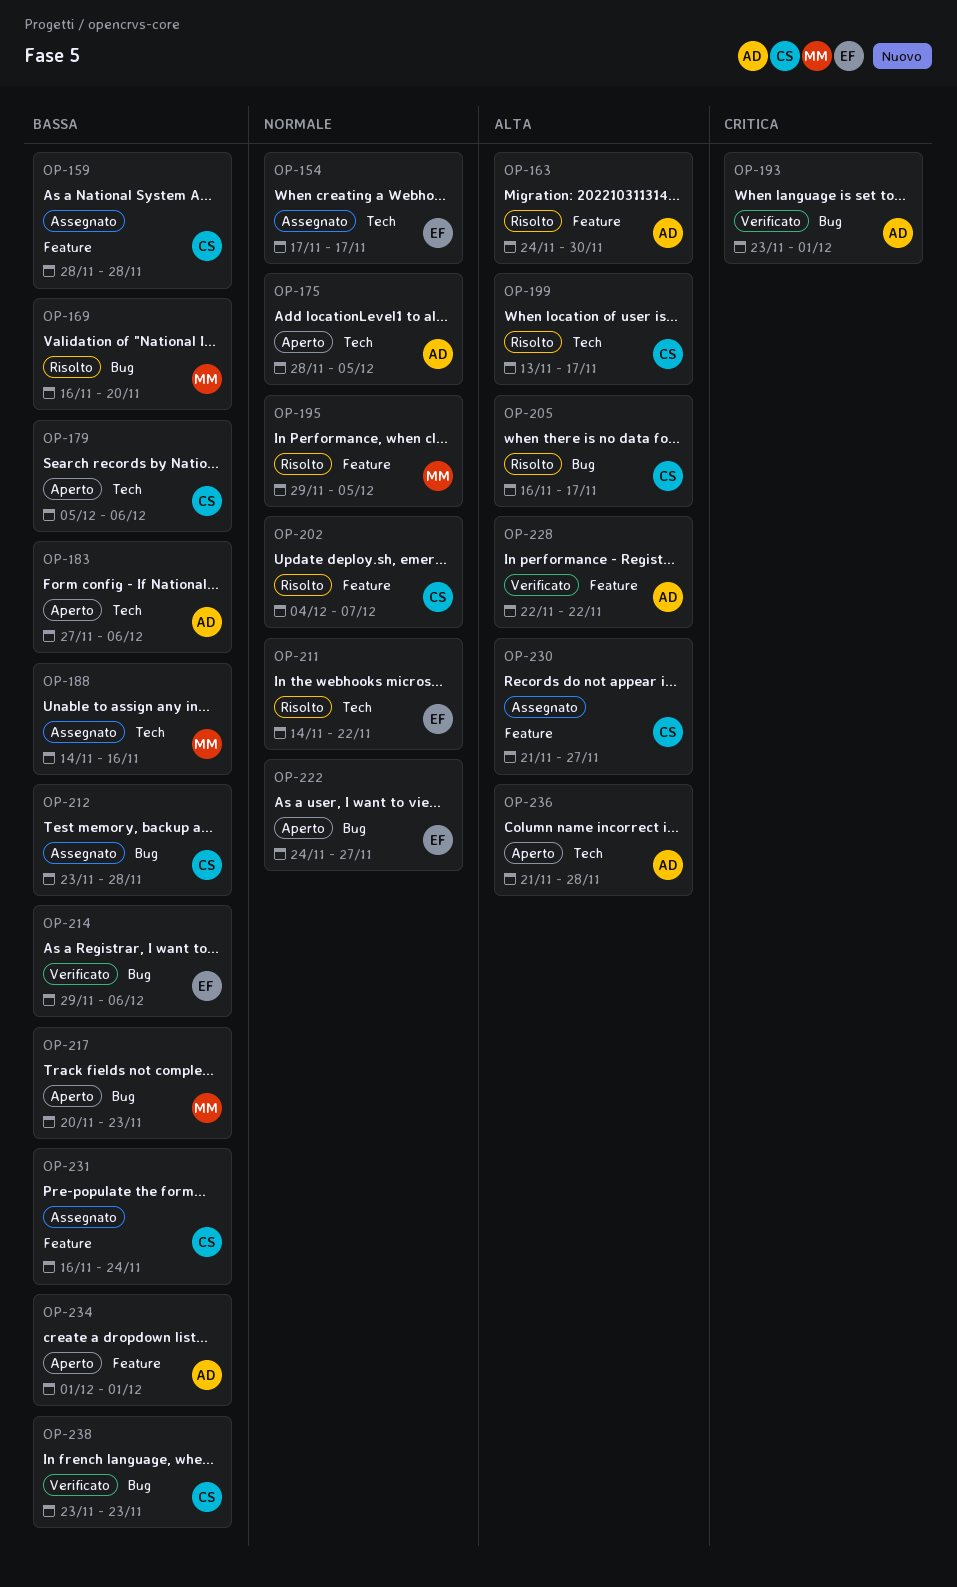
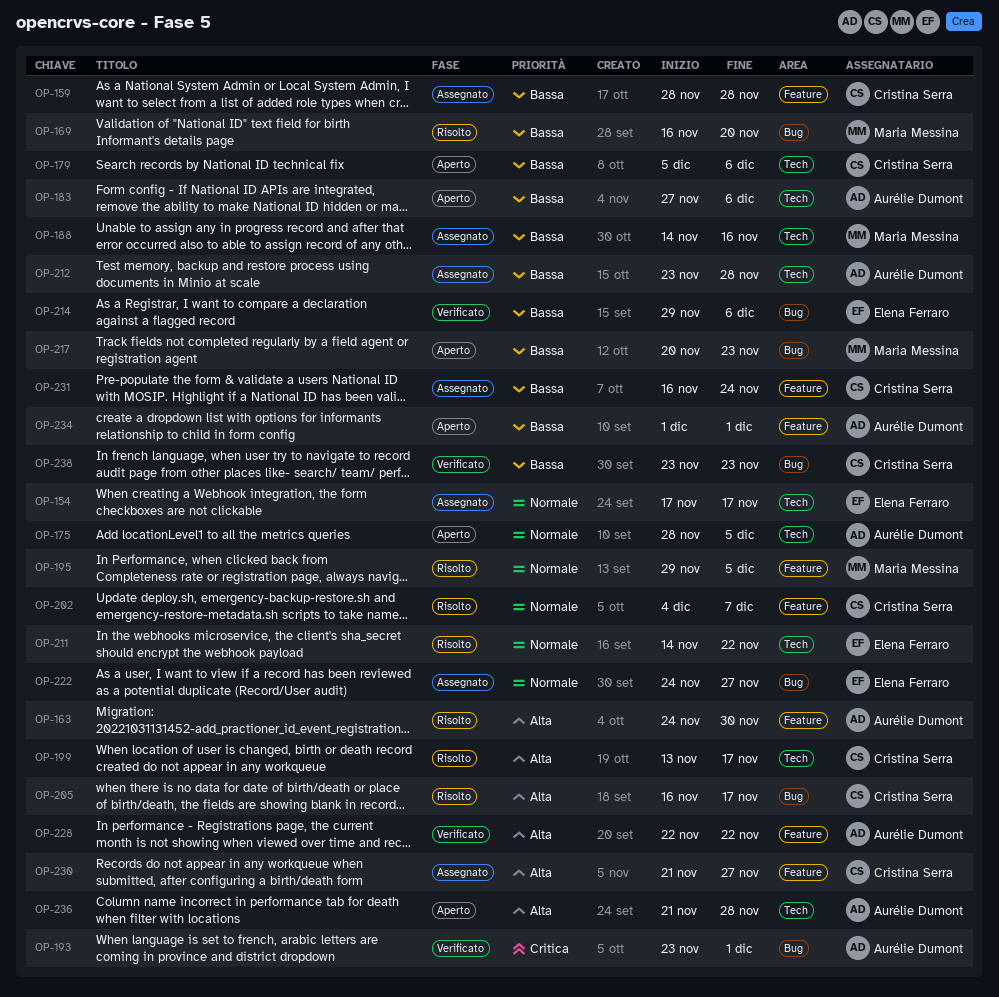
OP-212, owner: Cristina Serra -> Aurélie Dumont
OP-212, label: Bug -> Tech
OP-222, status: Aperto -> Assegnato

